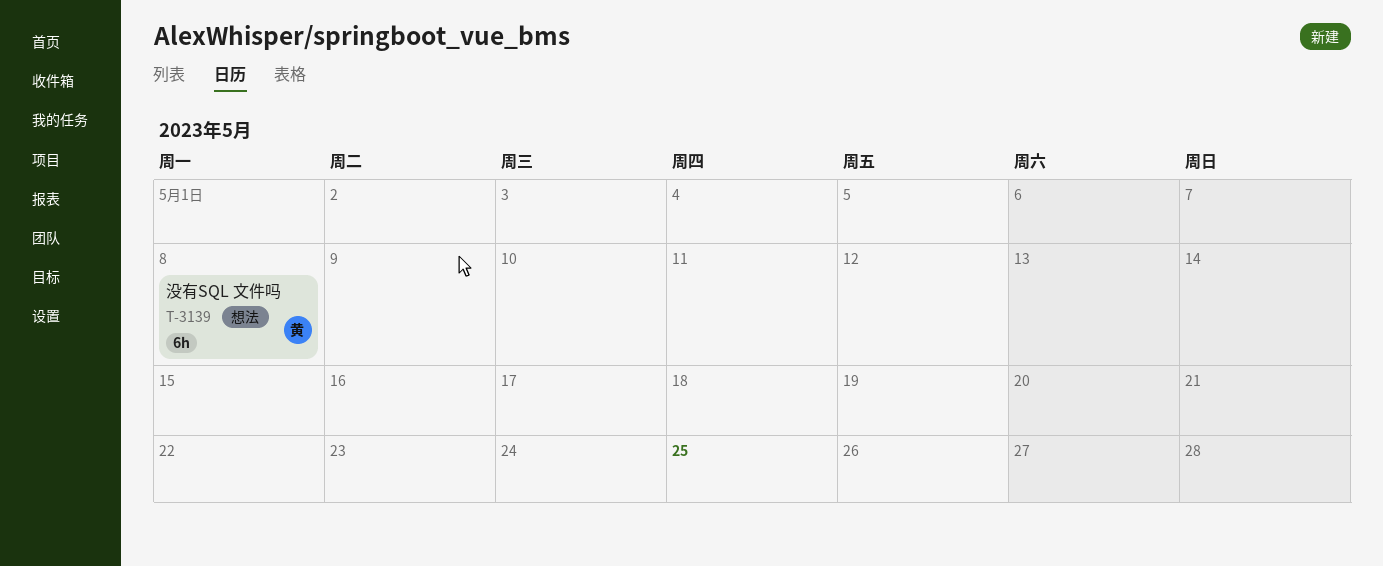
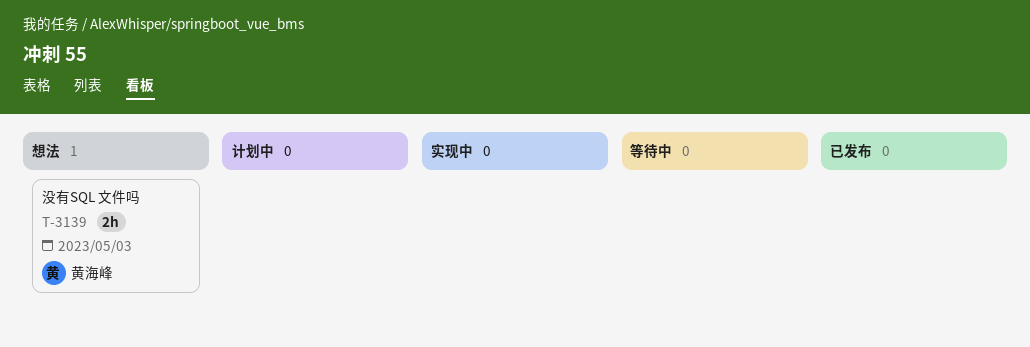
T-3139, estimate: 6h -> 2h
T-3139, due: May 8 -> May 3

